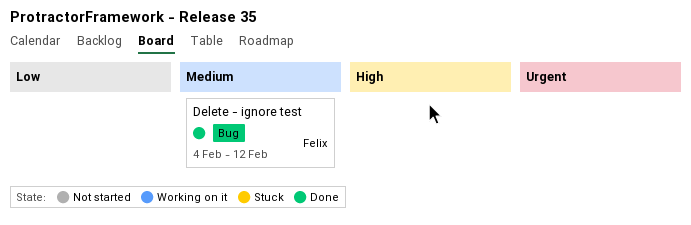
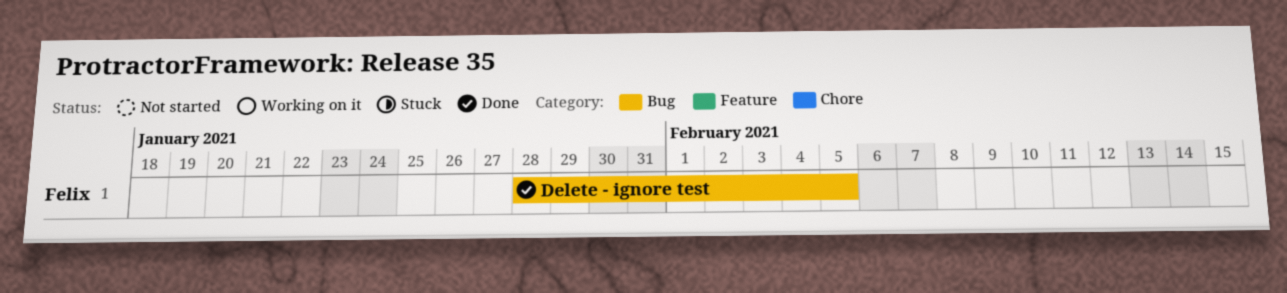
Delete - ignore test, start: Feb 4 -> Jan 28
Delete - ignore test, due: Feb 12 -> Feb 5

